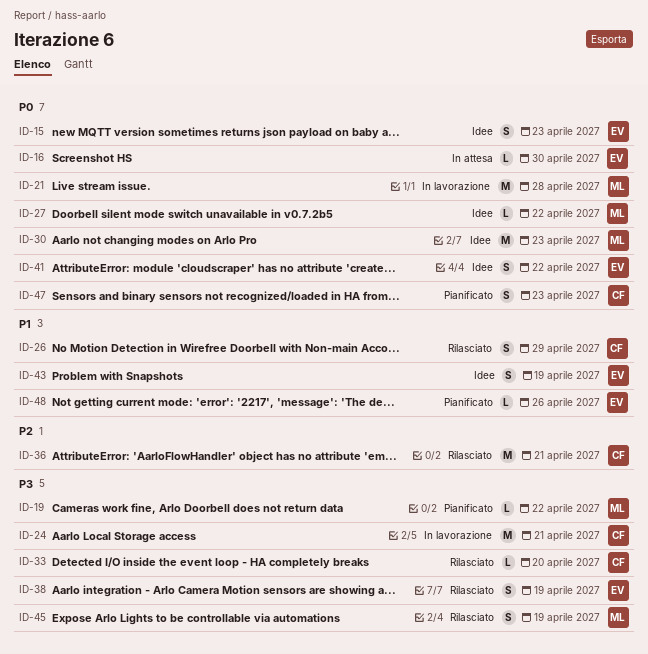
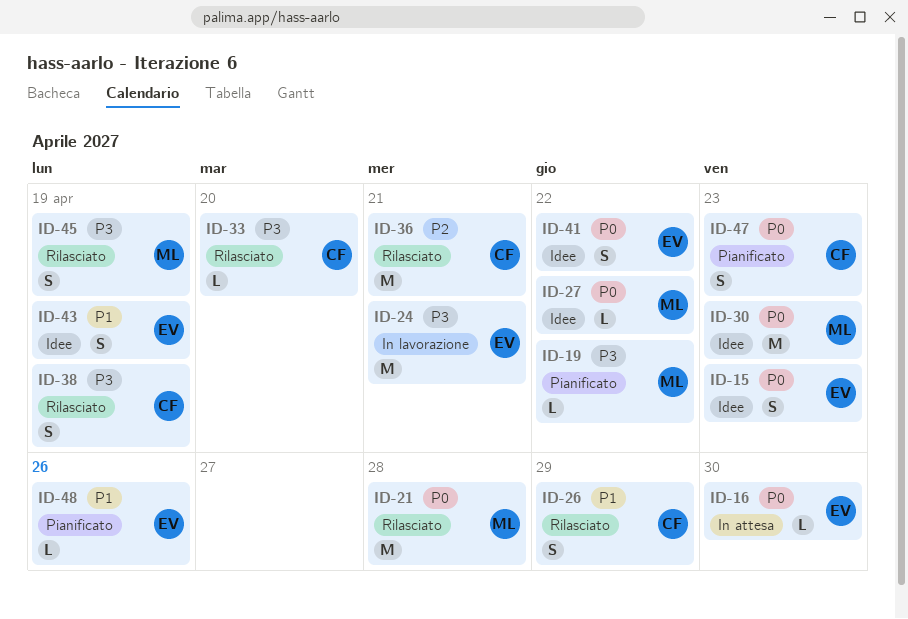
ID-21, status: In lavorazione -> Rilasciato
ID-24, owner: CF -> EV
ID-38, owner: EV -> CF

